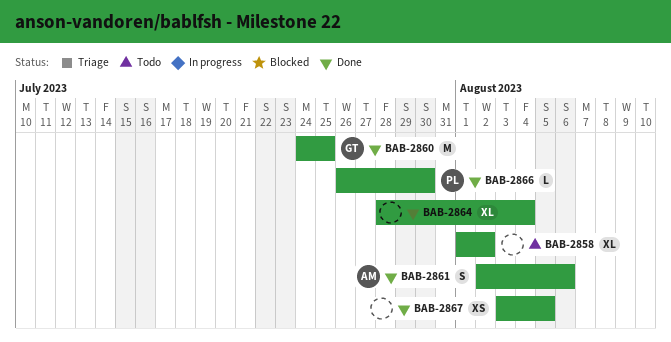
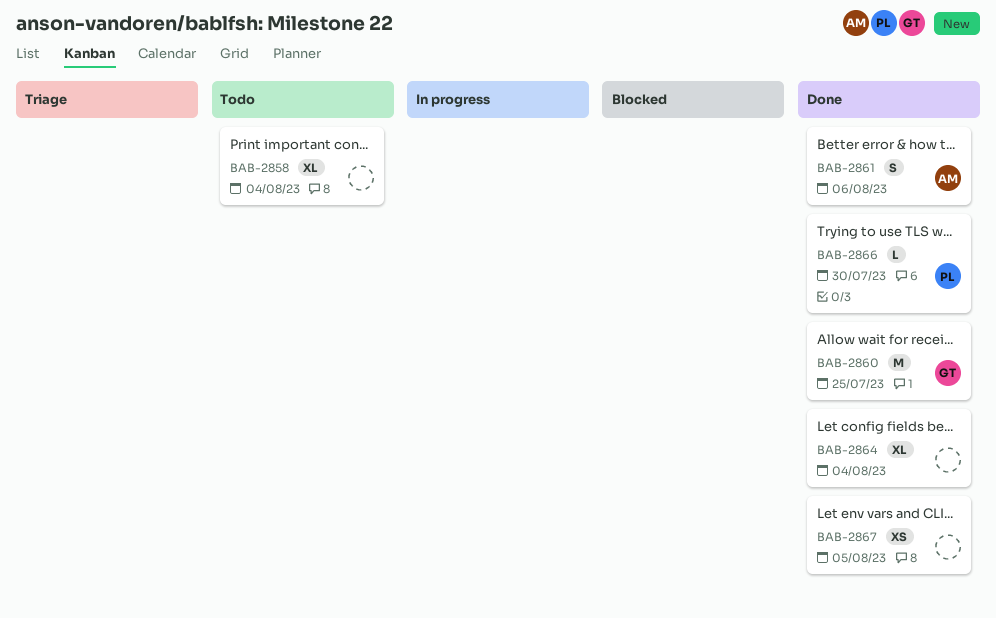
BAB-2858, due: Aug 2 -> Aug 4

